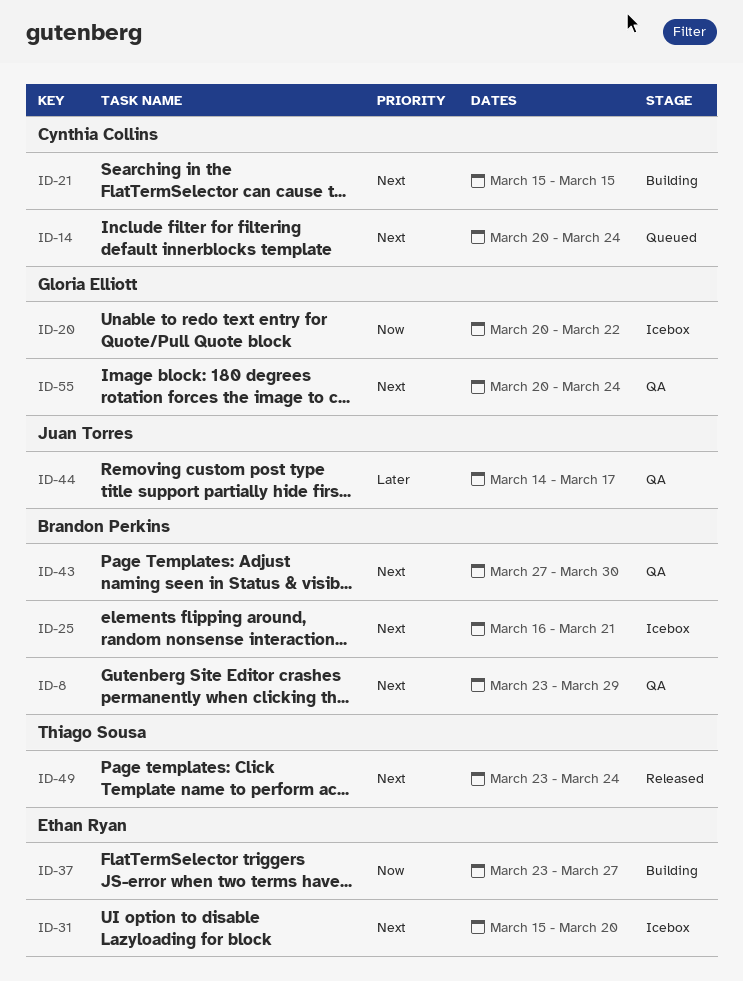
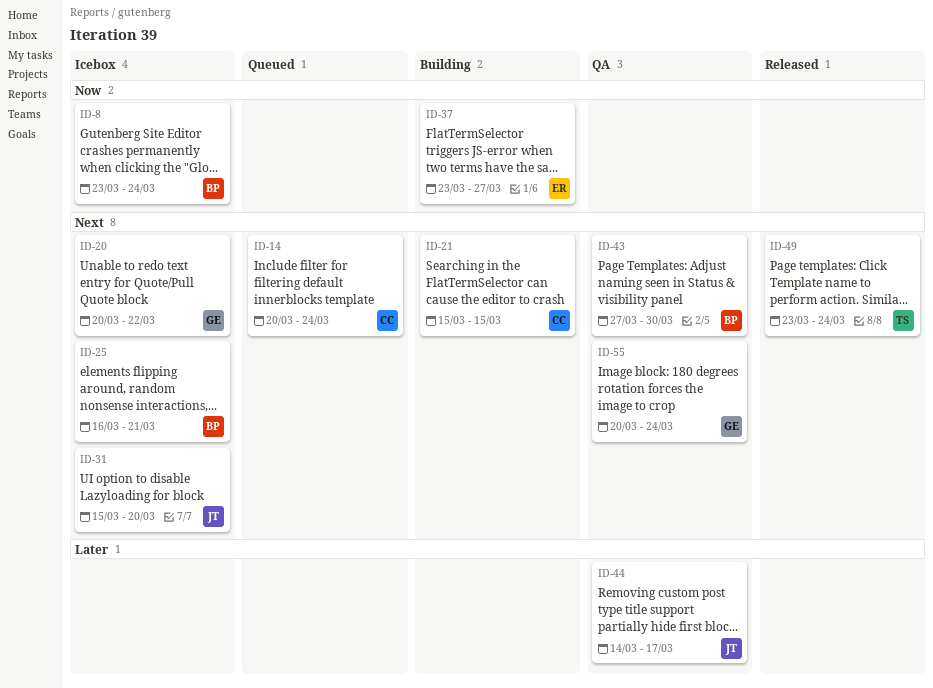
ID-8, status: QA -> Icebox
ID-8, priority: Next -> Now
ID-8, due: Mar 29 -> Mar 24
ID-20, priority: Now -> Next
ID-31, owner: Ethan Ryan -> Juan Torres

